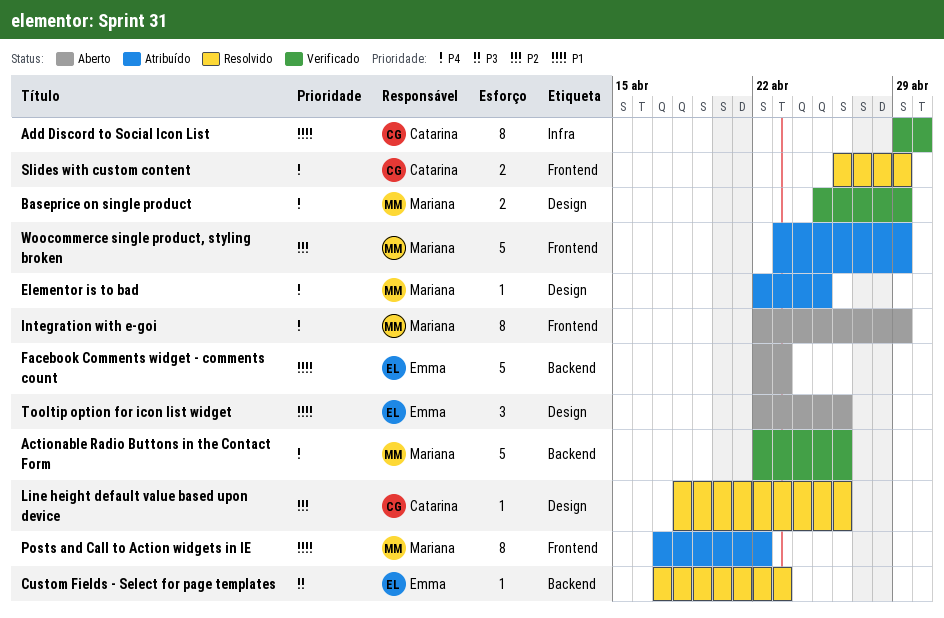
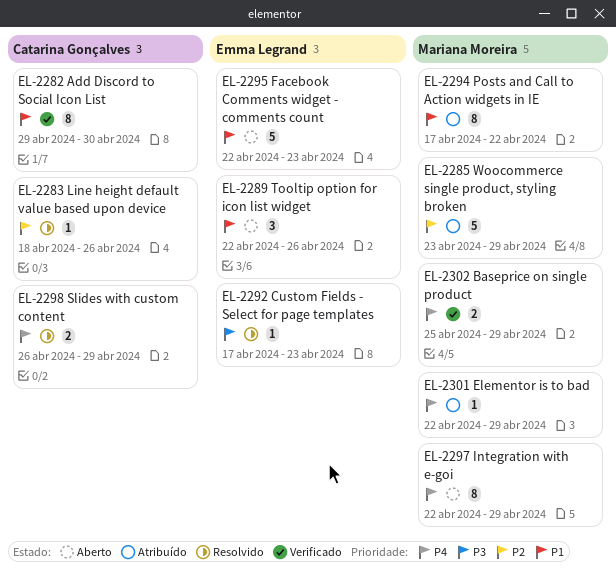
Actionable Radio Buttons in the Contact Form: present -> none
Elementor is to bad, due: Apr 25 -> Apr 29

